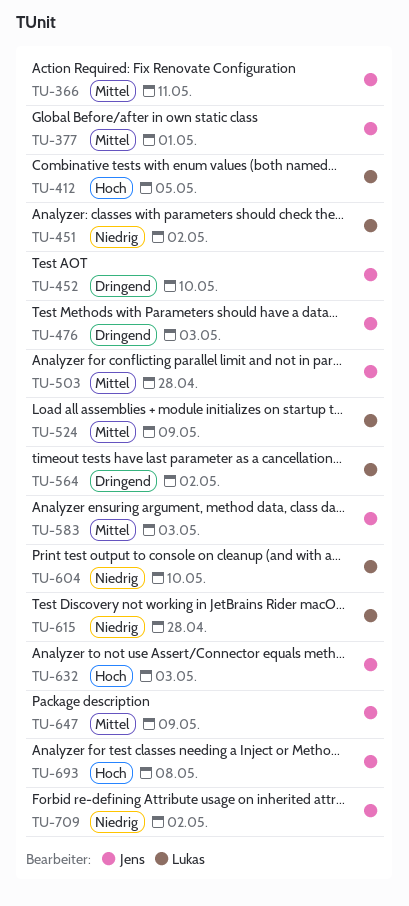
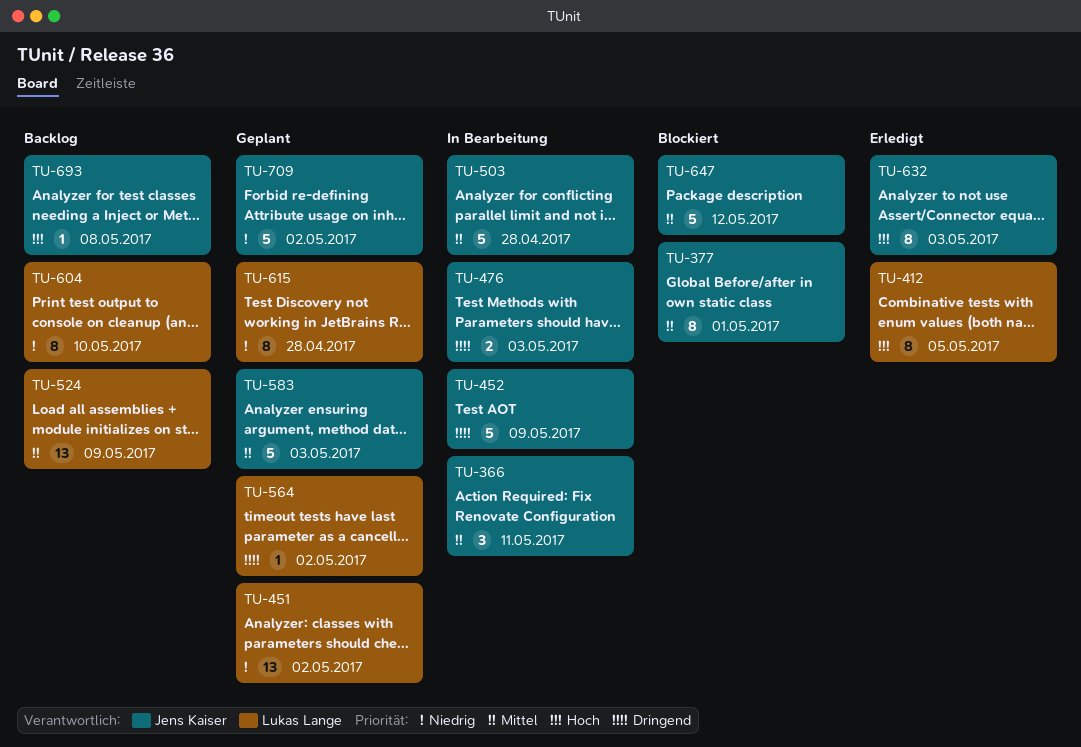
TU-452, due: May 10 -> May 9
TU-647, due: May 9 -> May 12

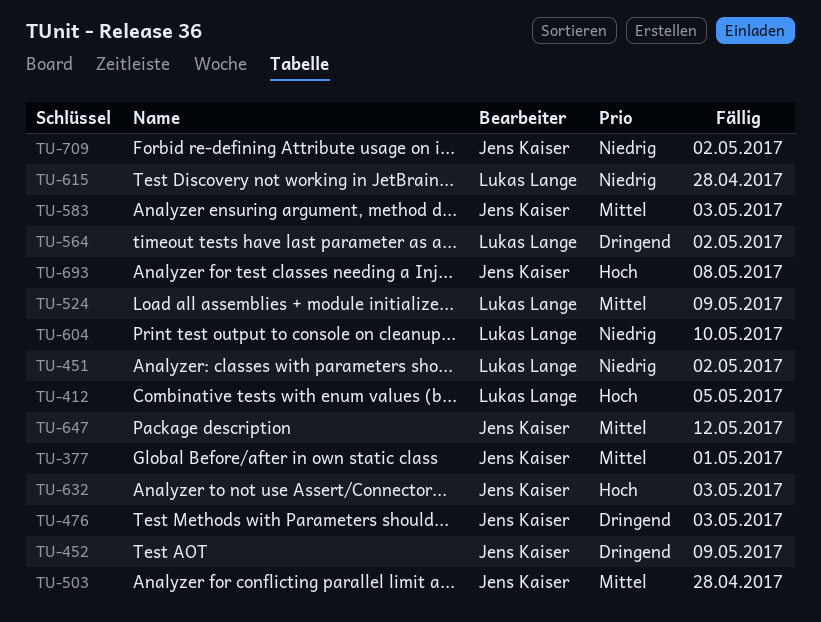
TU-366: present -> none

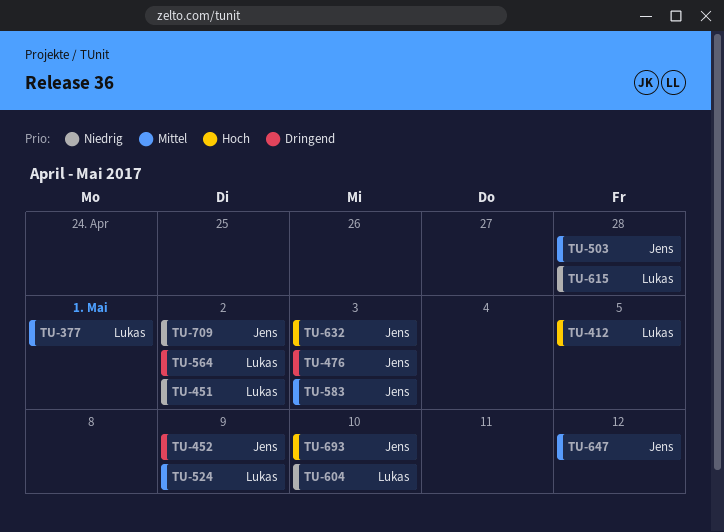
TU-377, owner: Jens Kaiser -> Lukas Lange
TU-693, due: May 8 -> May 10

